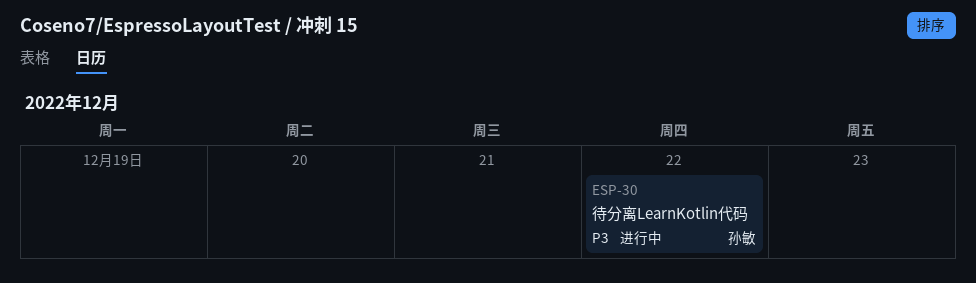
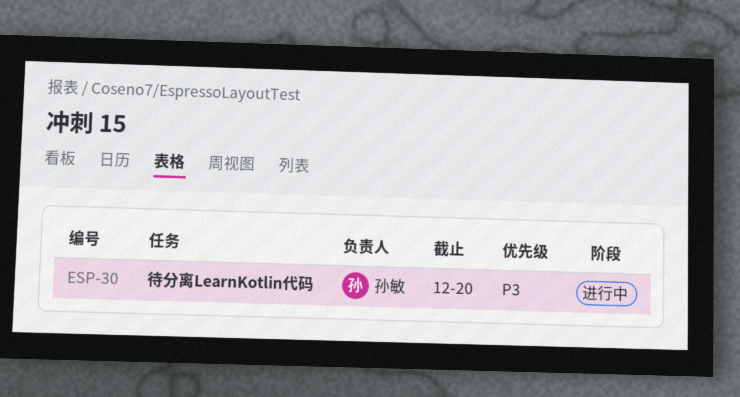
ESP-30, due: Dec 22 -> Dec 20

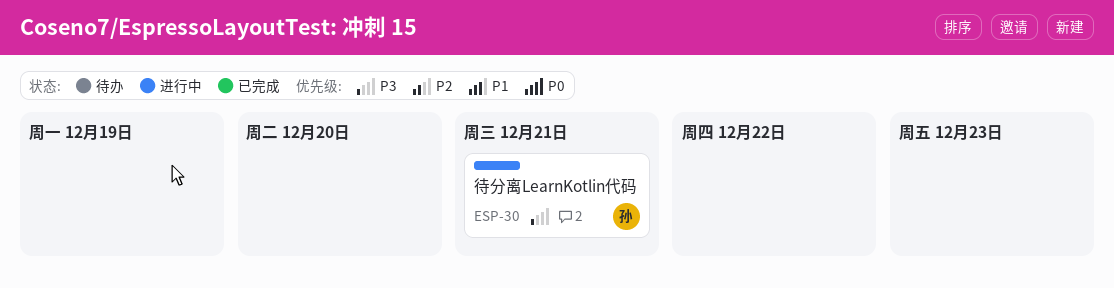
ESP-30, due: Dec 20 -> Dec 21

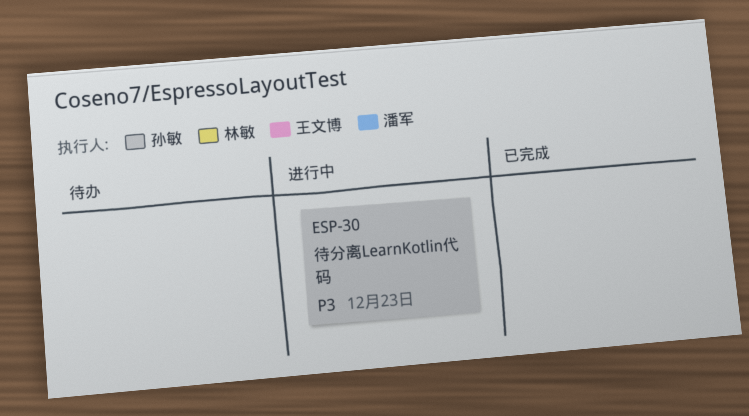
ESP-30, due: Dec 21 -> Dec 23

